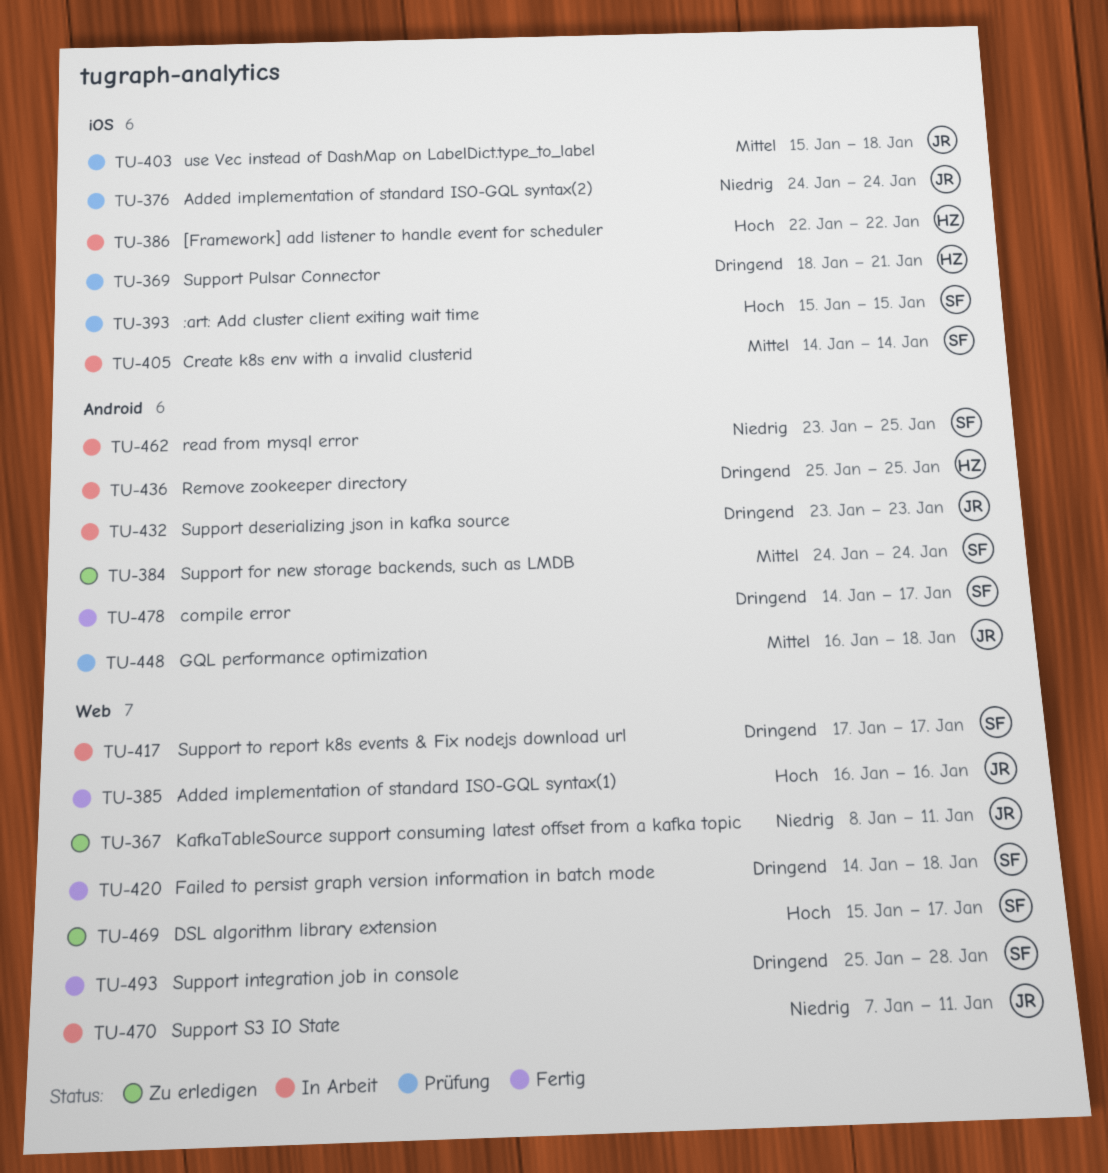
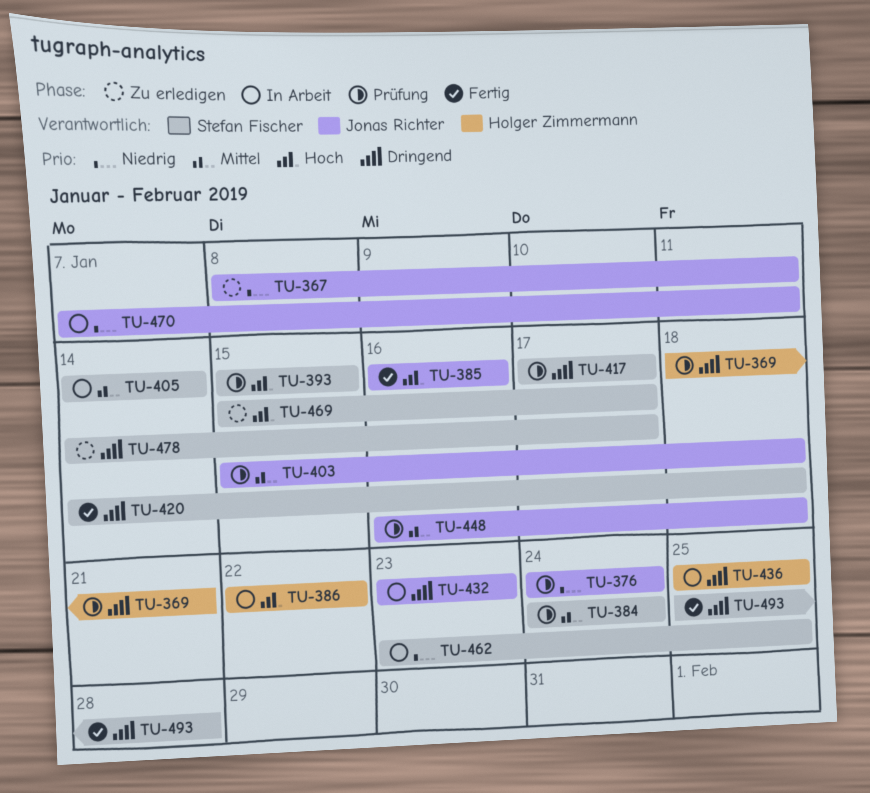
TU-384, status: Zu erledigen -> Prüfung
TU-417, status: In Arbeit -> Prüfung
TU-478, status: Fertig -> Zu erledigen

